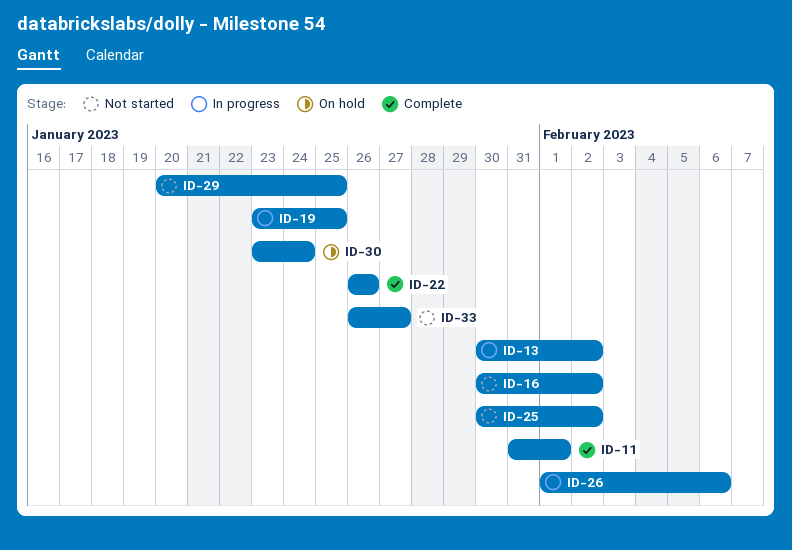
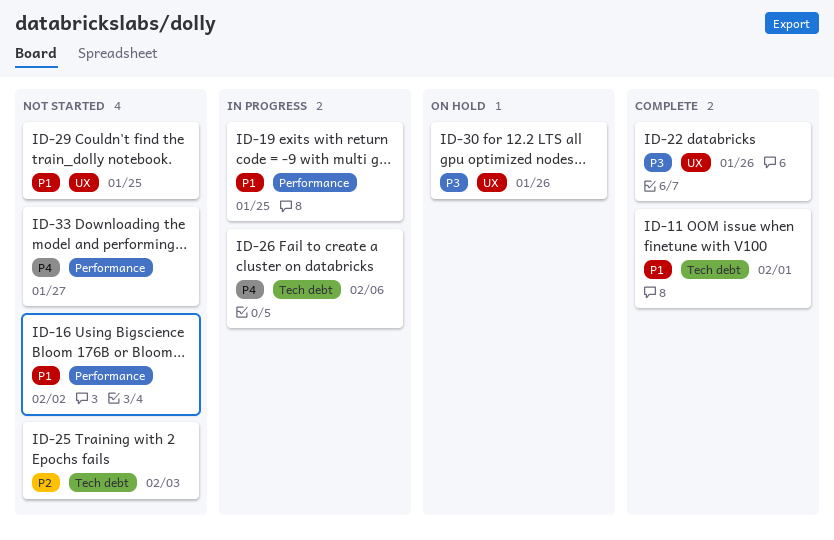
ID-13: present -> none
ID-25, due: Feb 2 -> Feb 3
ID-30, due: Jan 24 -> Jan 26

